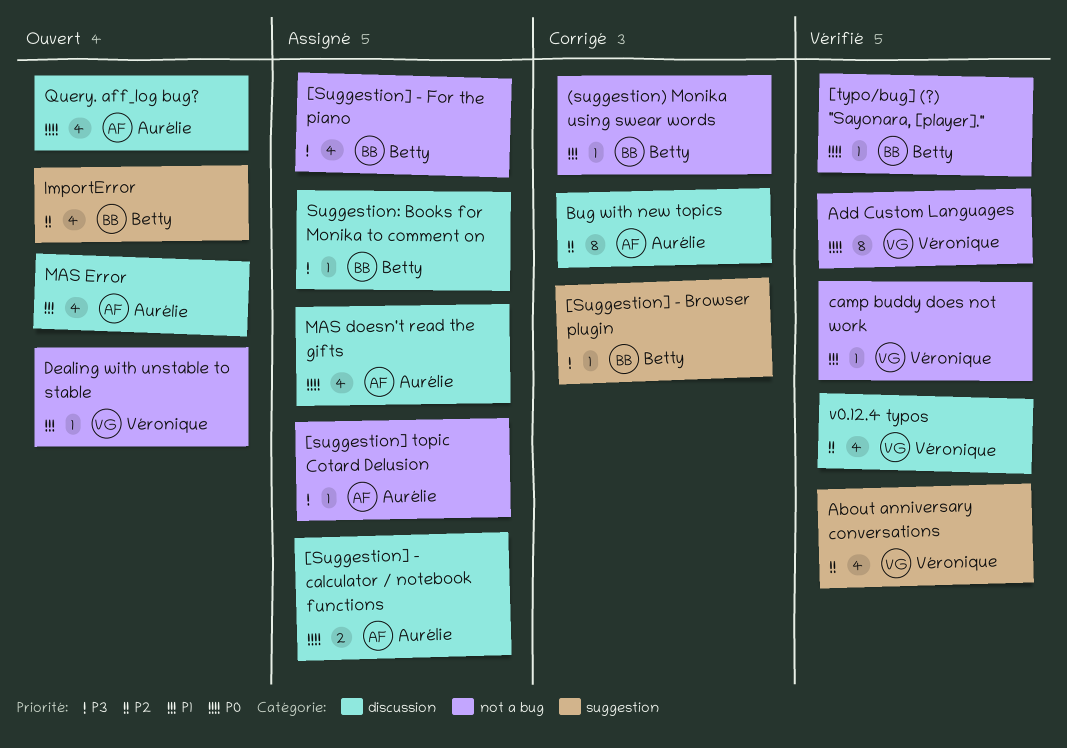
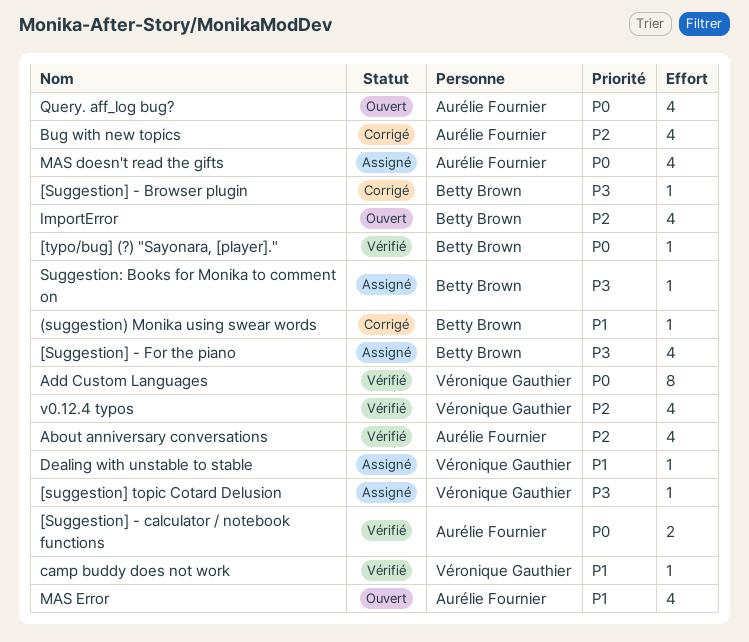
[Suggestion] - calculator / notebook functions, status: Assigné -> Vérifié
[suggestion] topic Cotard Delusion, owner: Aurélie Fournier -> Véronique Gauthier
About anniversary conversations, owner: Véronique Gauthier -> Aurélie Fournier
Bug with new topics, estimate: 8 -> 4
Dealing with unstable to stable, status: Ouvert -> Assigné

